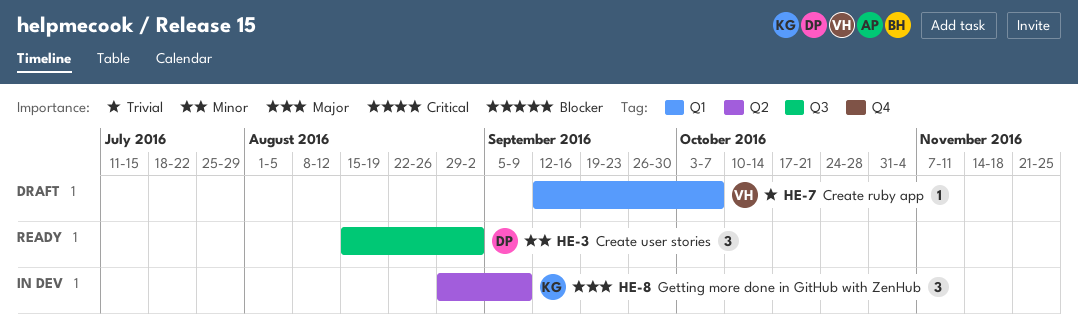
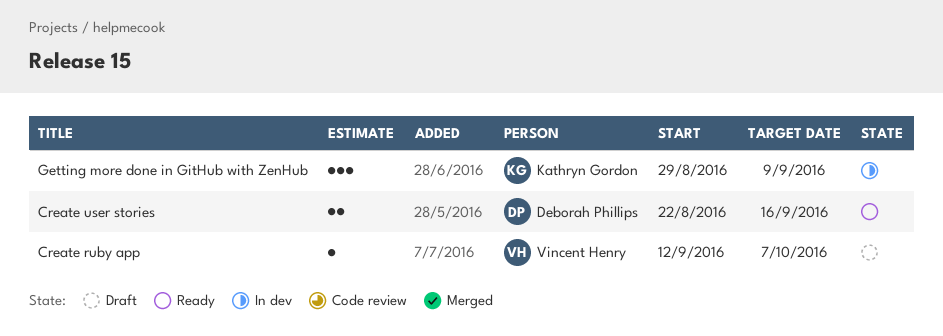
Create user stories, estimate: 3 -> 2
Create user stories, start: Aug 15 -> Aug 22
Create user stories, due: Sep 2 -> Sep 16

